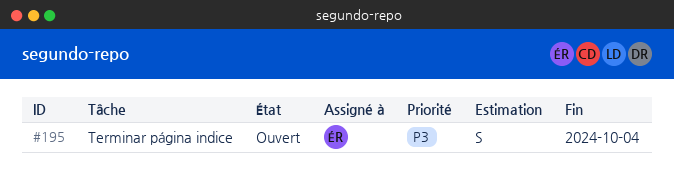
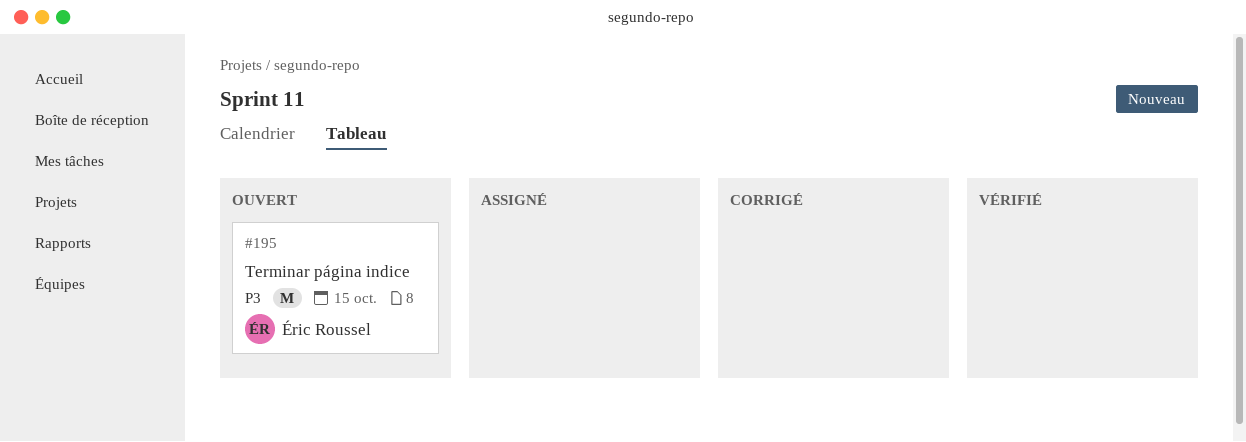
#195, estimate: S -> M
#195, due: Oct 4 -> Oct 15

